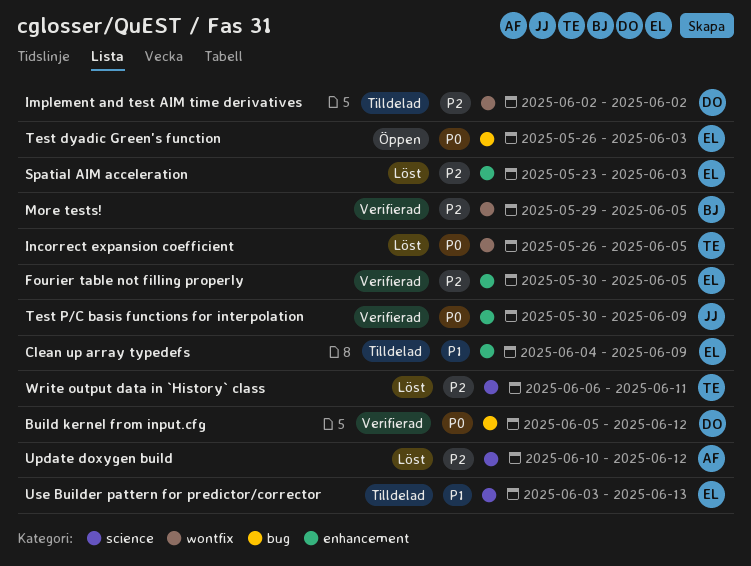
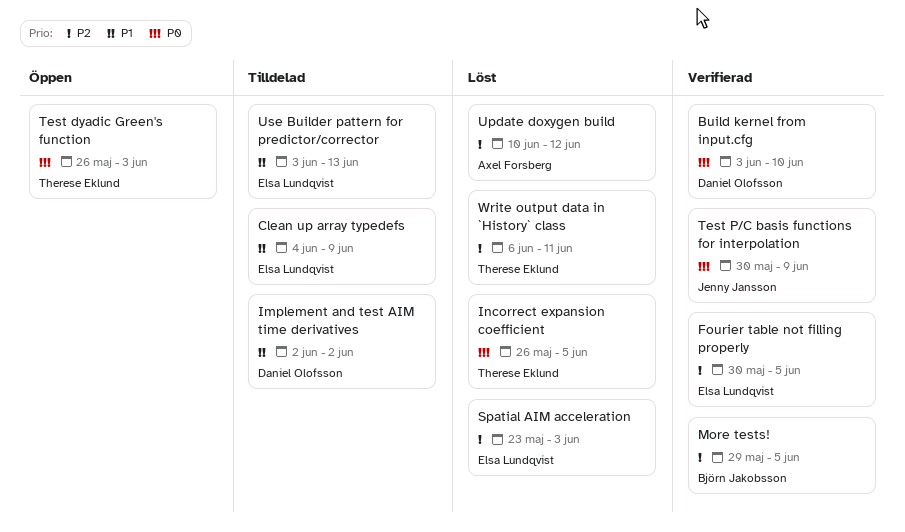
Build kernel from input.cfg, start: Jun 5 -> Jun 3
Build kernel from input.cfg, due: Jun 12 -> Jun 10
Implement and test AIM time derivatives, priority: P2 -> P1
Test dyadic Green's function, owner: Elsa Lundqvist -> Therese Eklund

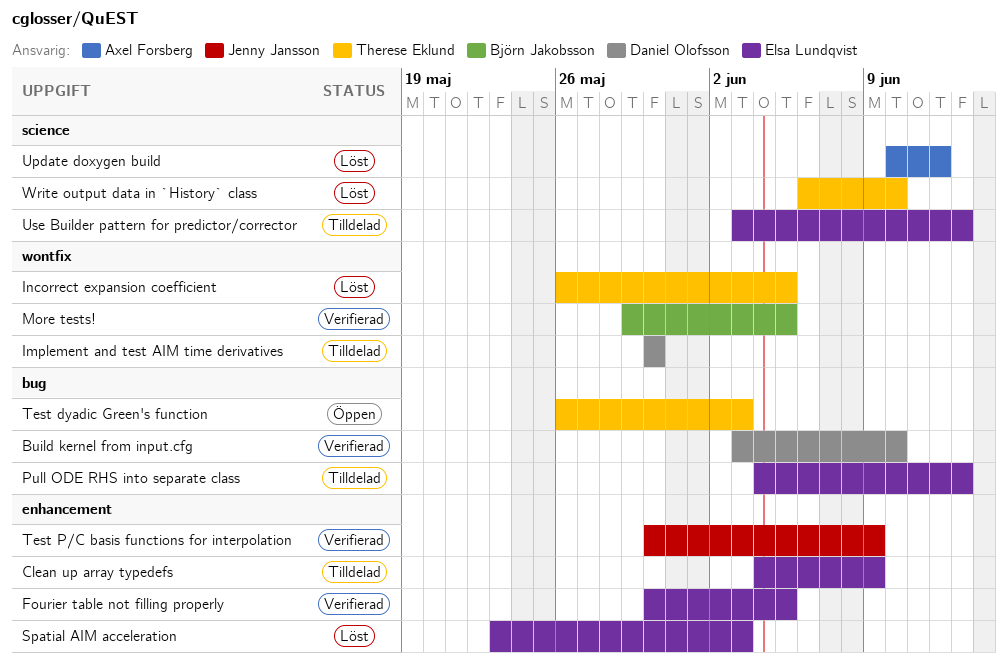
Implement and test AIM time derivatives, start: Jun 2 -> May 30
Implement and test AIM time derivatives, due: Jun 2 -> May 30
Pull ODE RHS into separate class: none -> present
Write output data in `History` class, due: Jun 11 -> Jun 10

